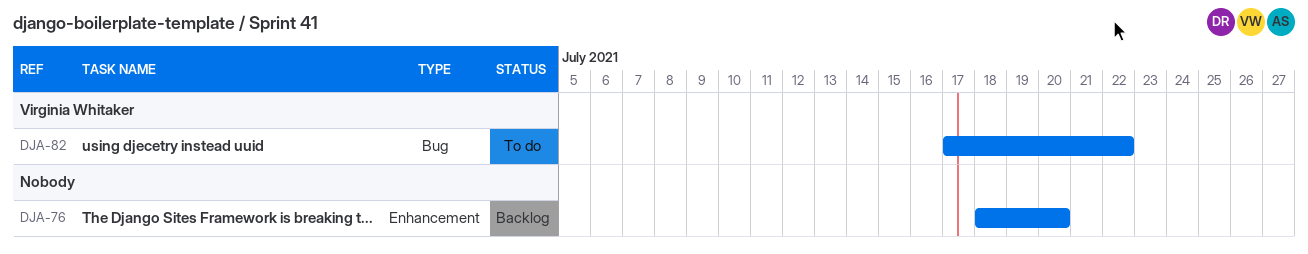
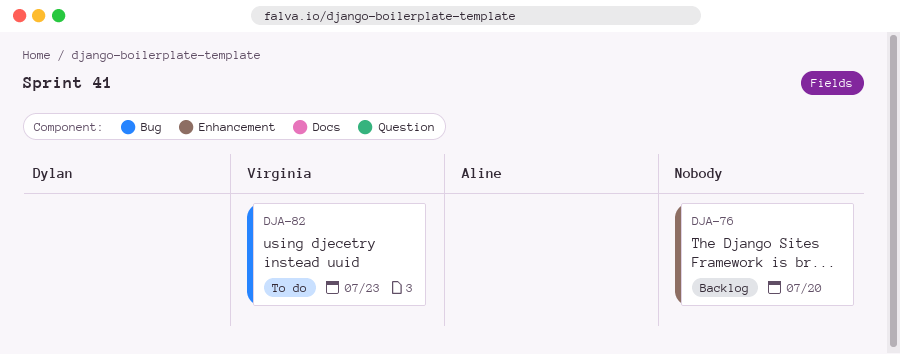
DJA-82, due: Jul 22 -> Jul 23

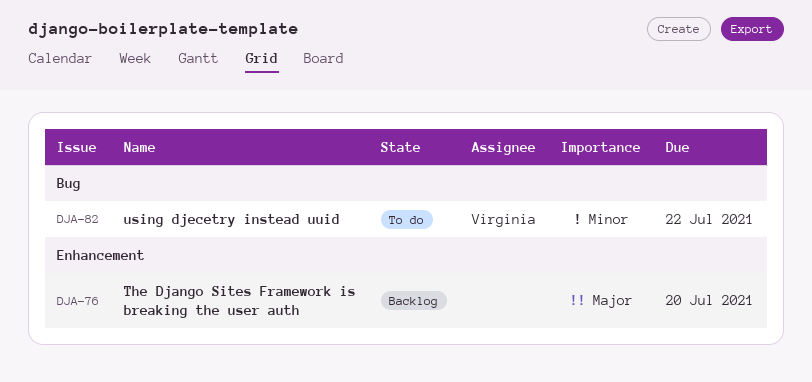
DJA-82, due: Jul 23 -> Jul 22

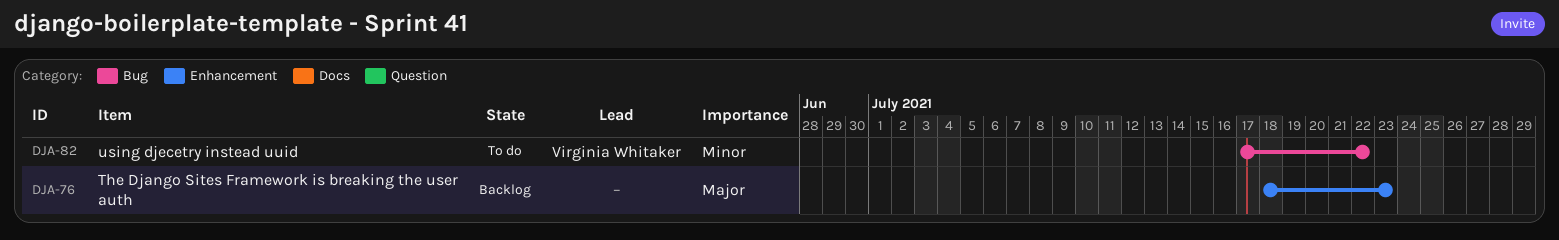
DJA-76, due: Jul 20 -> Jul 23

